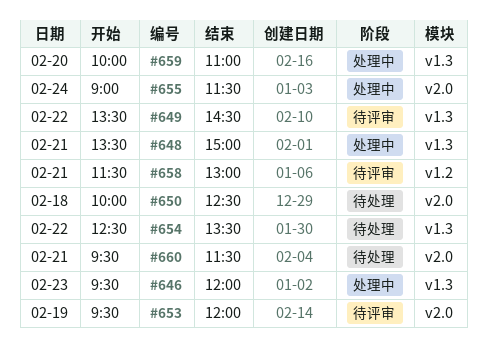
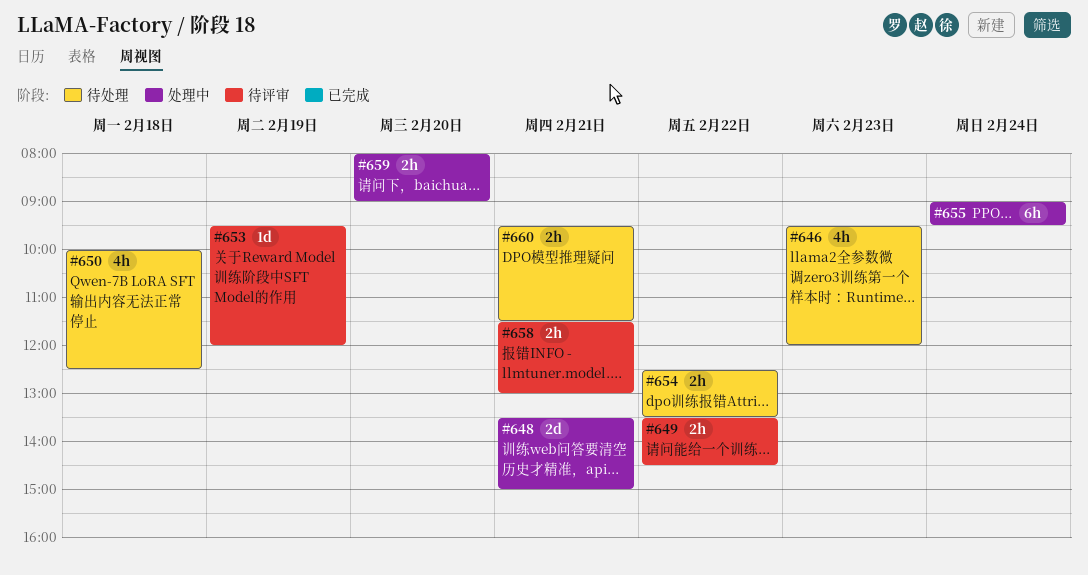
#646, status: 处理中 -> 待处理
#655, ends: 11:30 -> 09:30
#659, begins: 10:00 -> 08:00
#659, ends: 11:00 -> 09:00

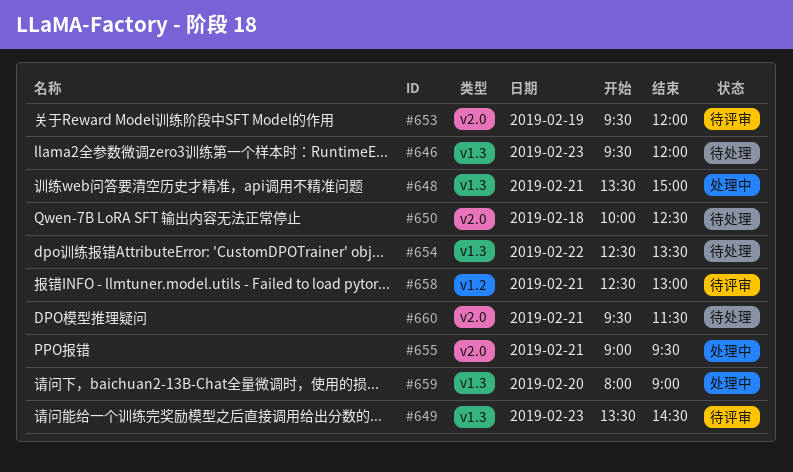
#649, day: Feb 22 -> Feb 23
#655, day: Feb 24 -> Feb 21
#658, begins: 11:30 -> 12:30

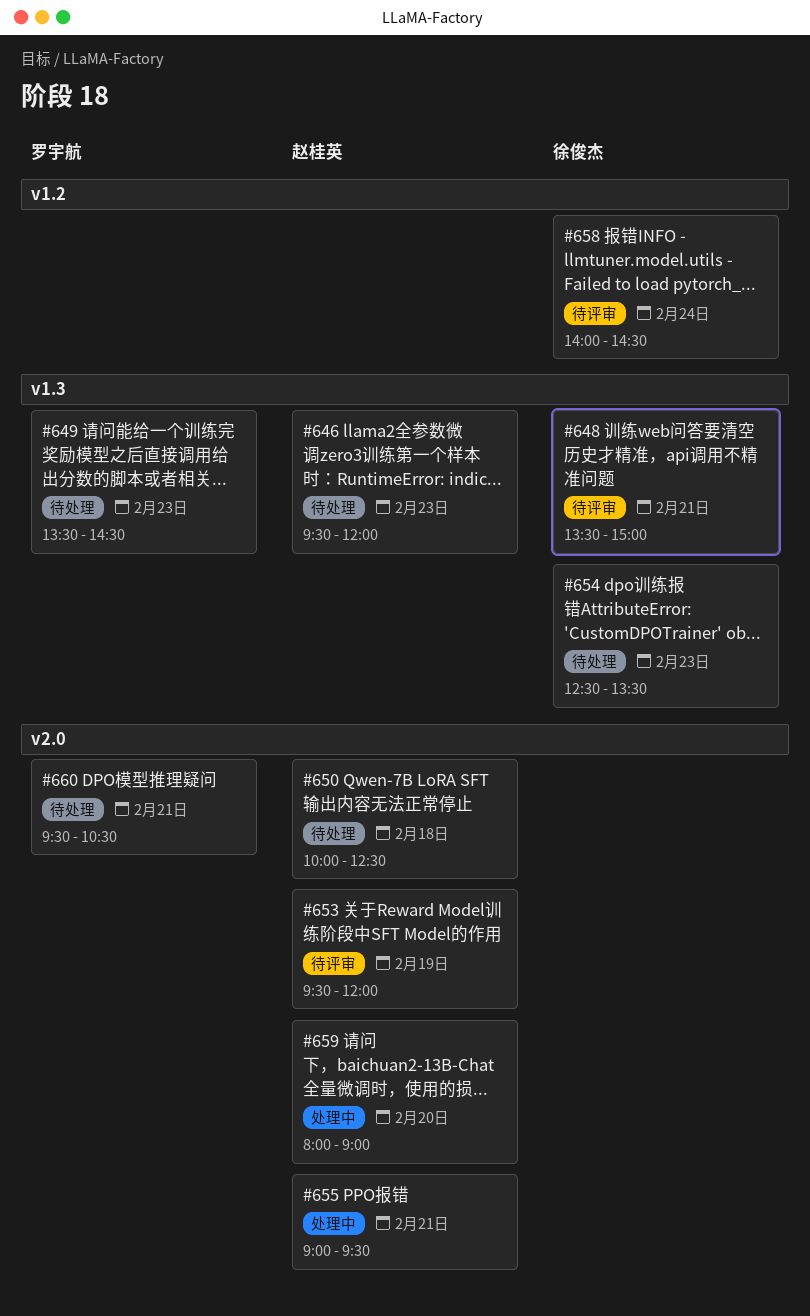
#648, status: 处理中 -> 待评审
#649, status: 待评审 -> 待处理
#654, day: Feb 22 -> Feb 23
#658, day: Feb 21 -> Feb 24
#658, begins: 12:30 -> 14:00
#658, ends: 13:00 -> 14:30
#659, label: v1.3 -> v2.0
#660, ends: 11:30 -> 10:30

